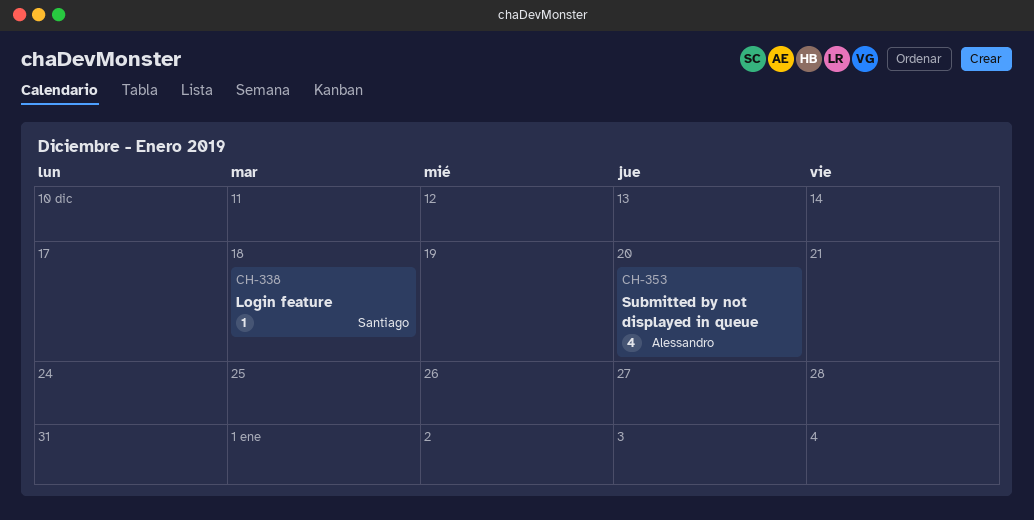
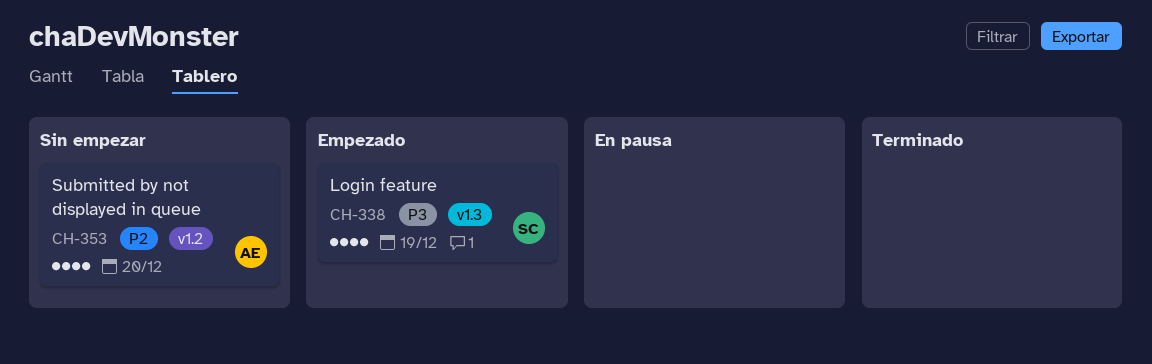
CH-338, estimate: 1 -> 4
CH-338, due: Dec 18 -> Dec 19

